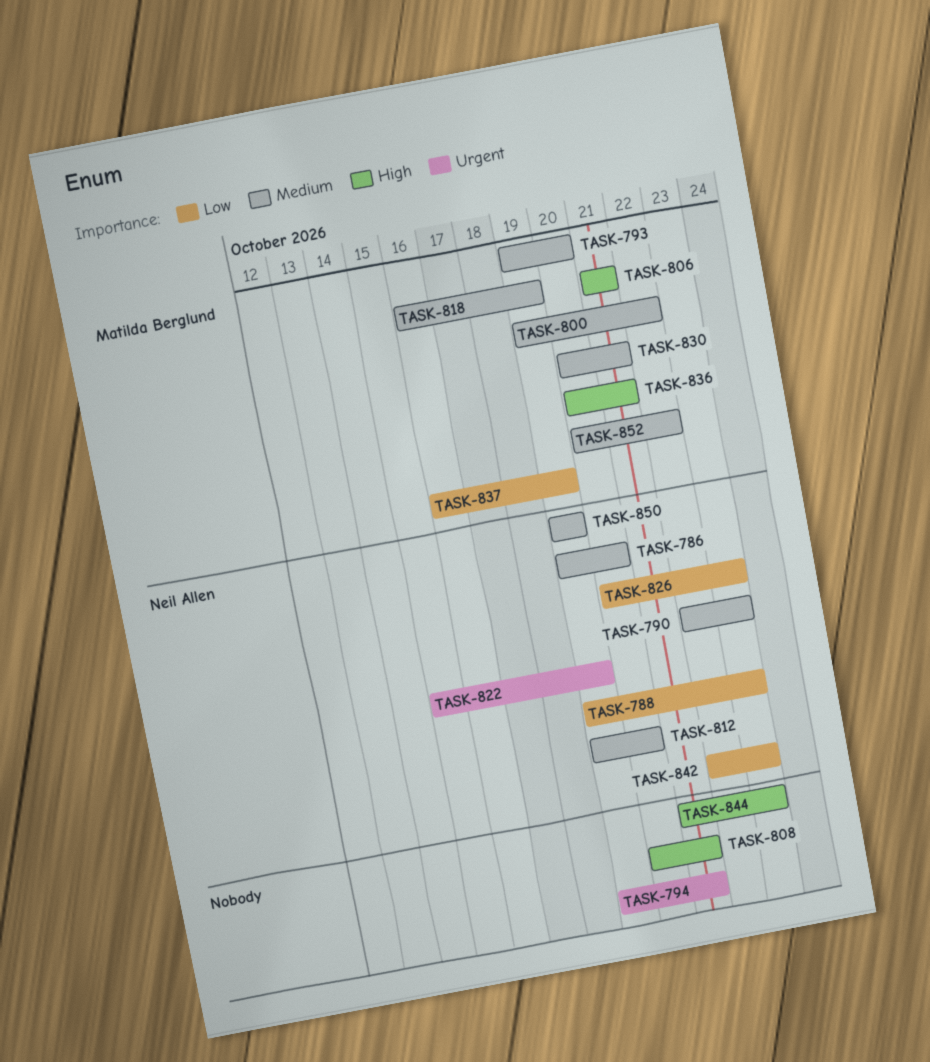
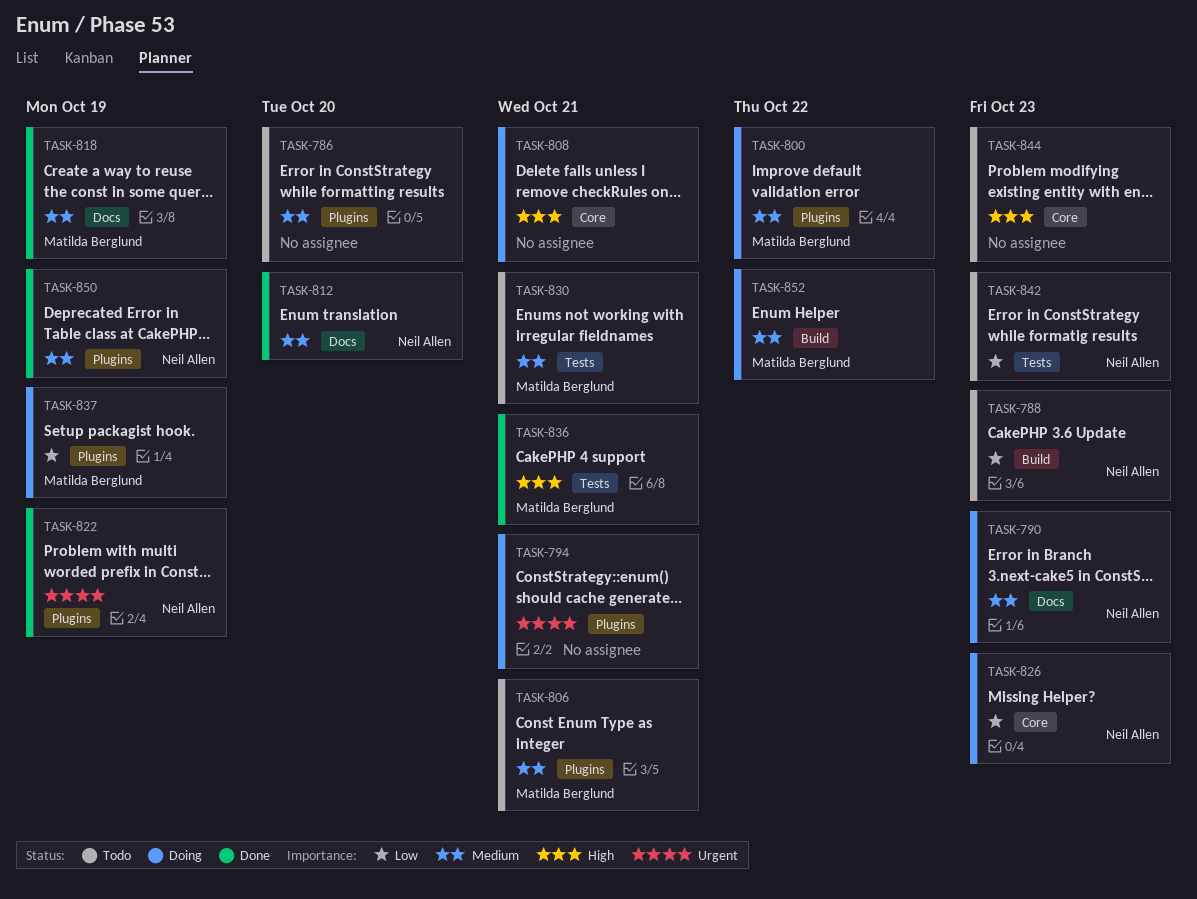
TASK-786, owner: Neil Allen -> none
TASK-793: present -> none
TASK-806, priority: High -> Medium

